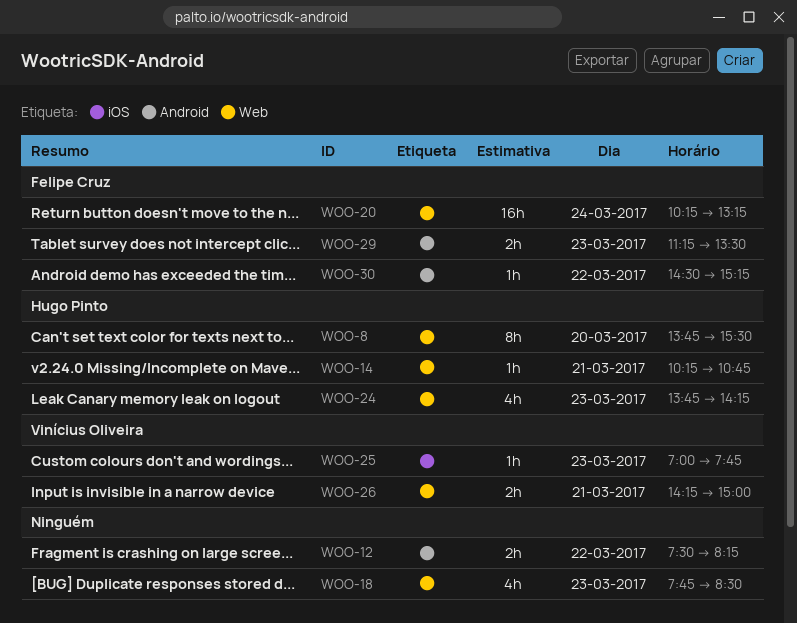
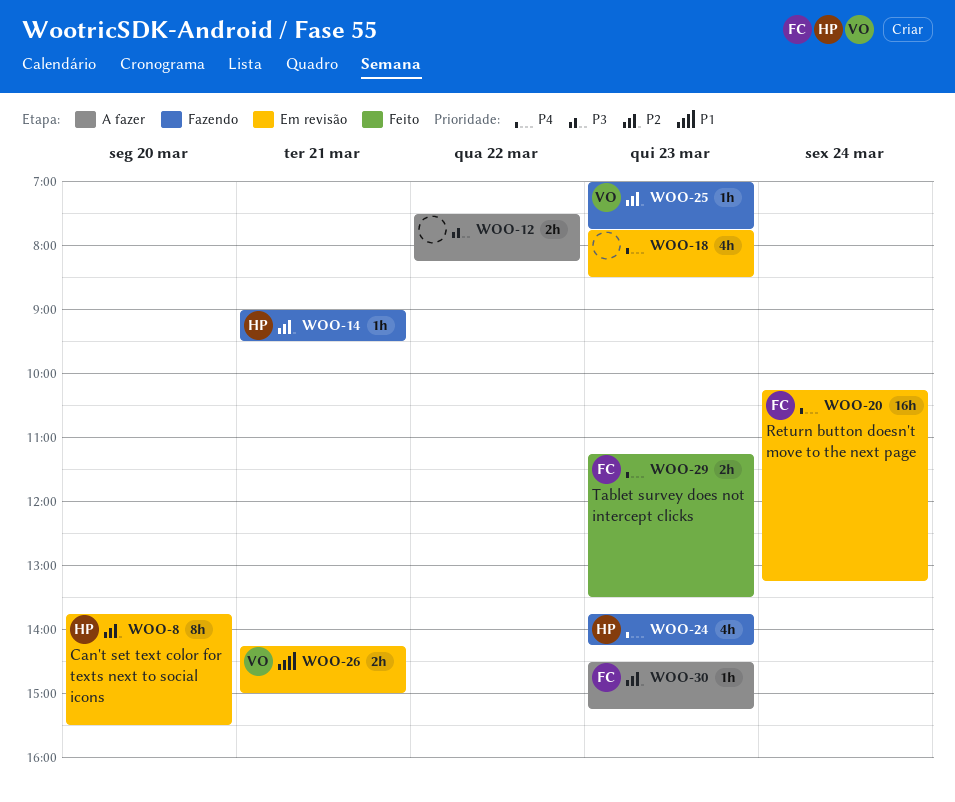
WOO-14, begins: 10:15 -> 09:00
WOO-14, ends: 10:45 -> 09:30
WOO-30, day: Mar 22 -> Mar 23

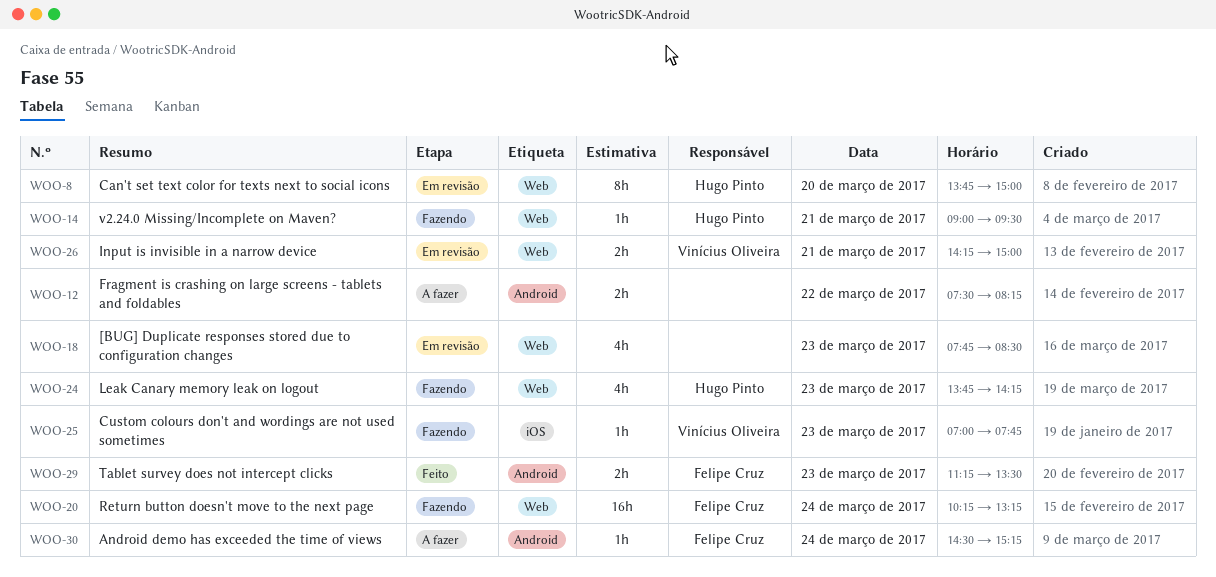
WOO-8, ends: 15:30 -> 15:00
WOO-20, status: Em revisão -> Fazendo
WOO-30, day: Mar 23 -> Mar 24

